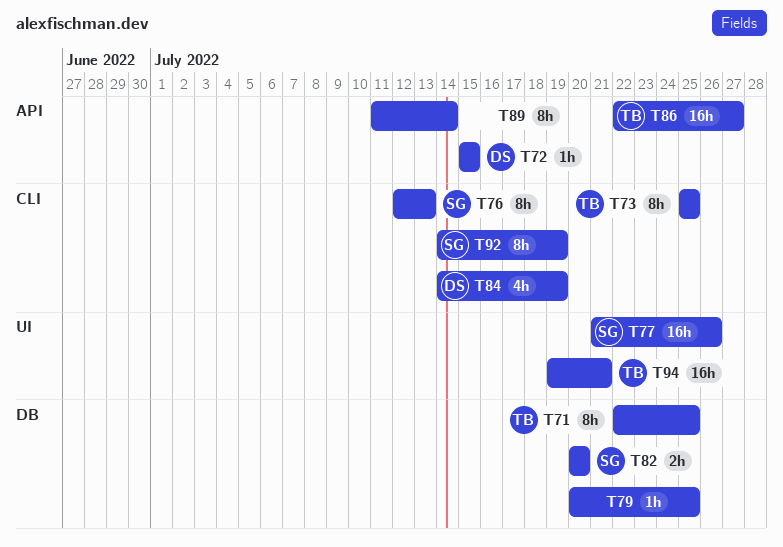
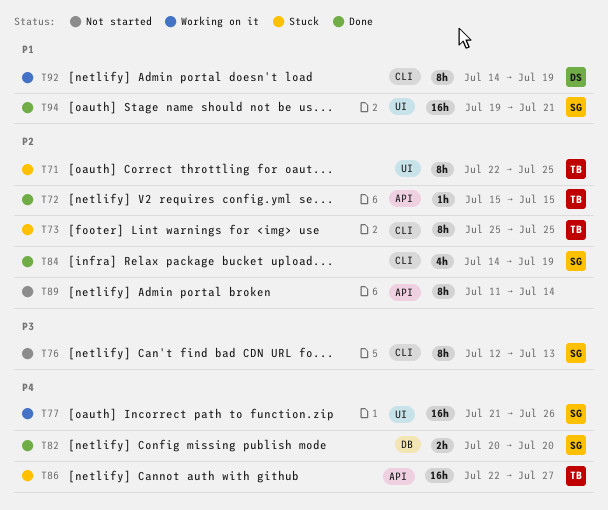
T71, label: DB -> UI
T72, owner: DS -> TB
T79: present -> none
T84, owner: DS -> SG
T92, owner: SG -> DS
T94, owner: TB -> SG

